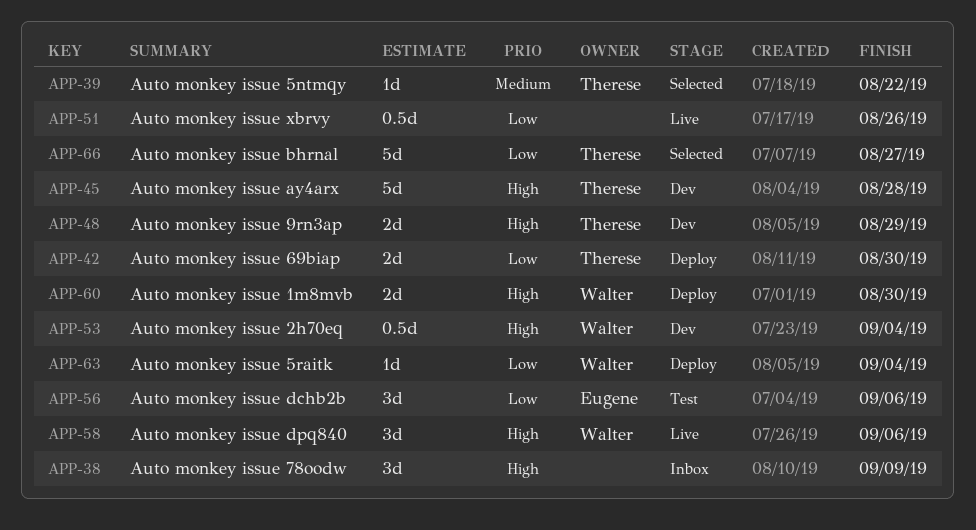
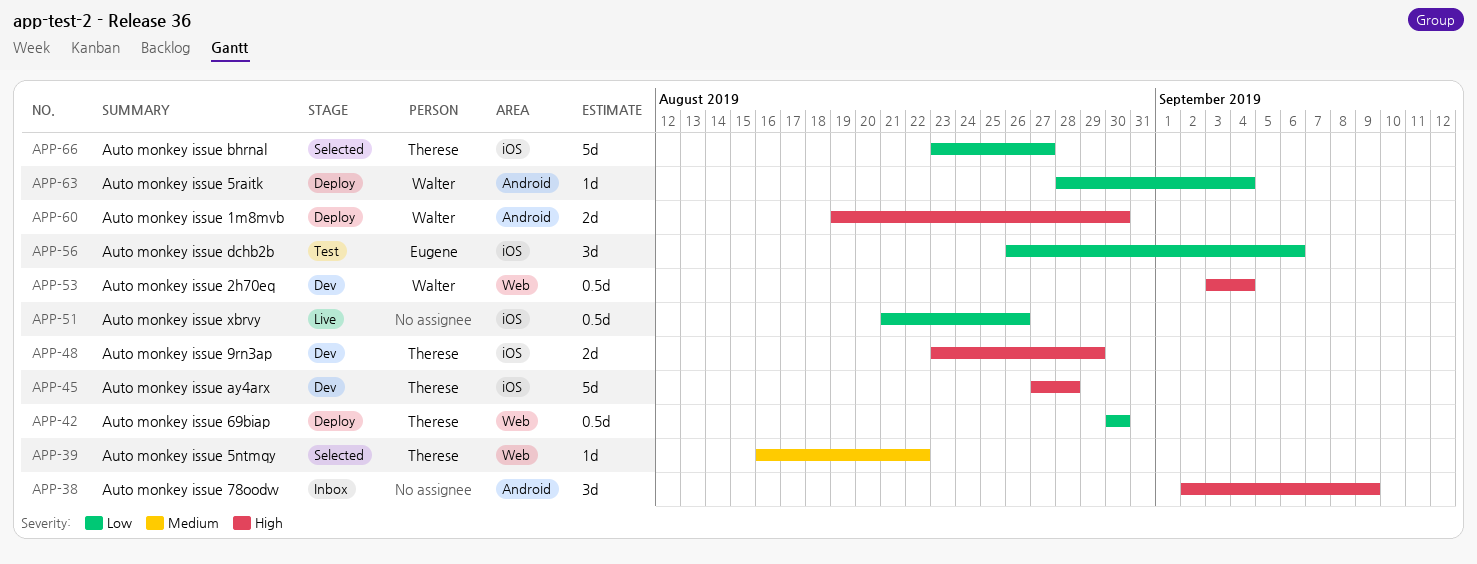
APP-42, estimate: 2d -> 0.5d
APP-58: present -> none

